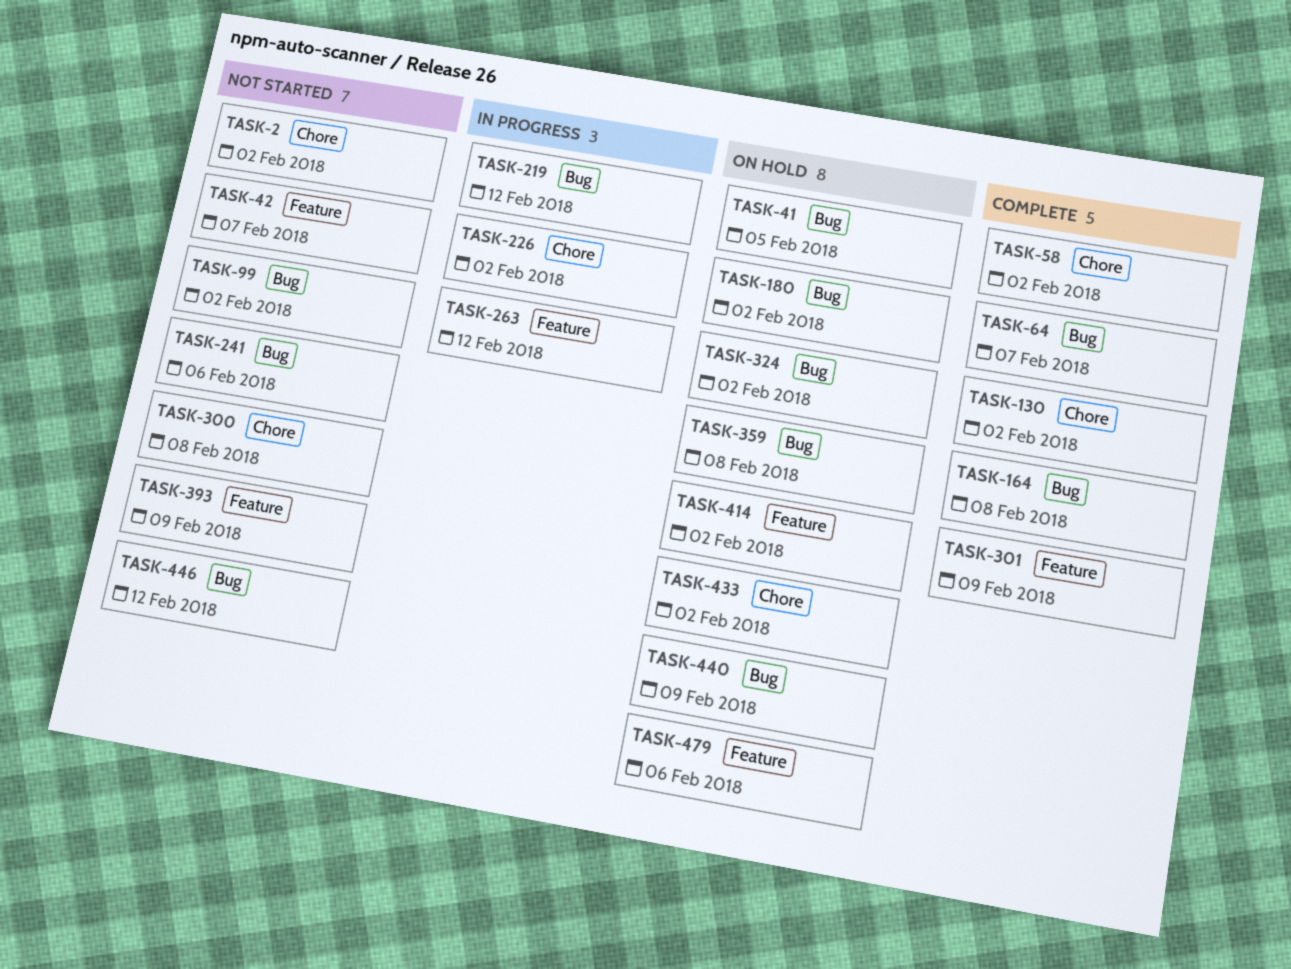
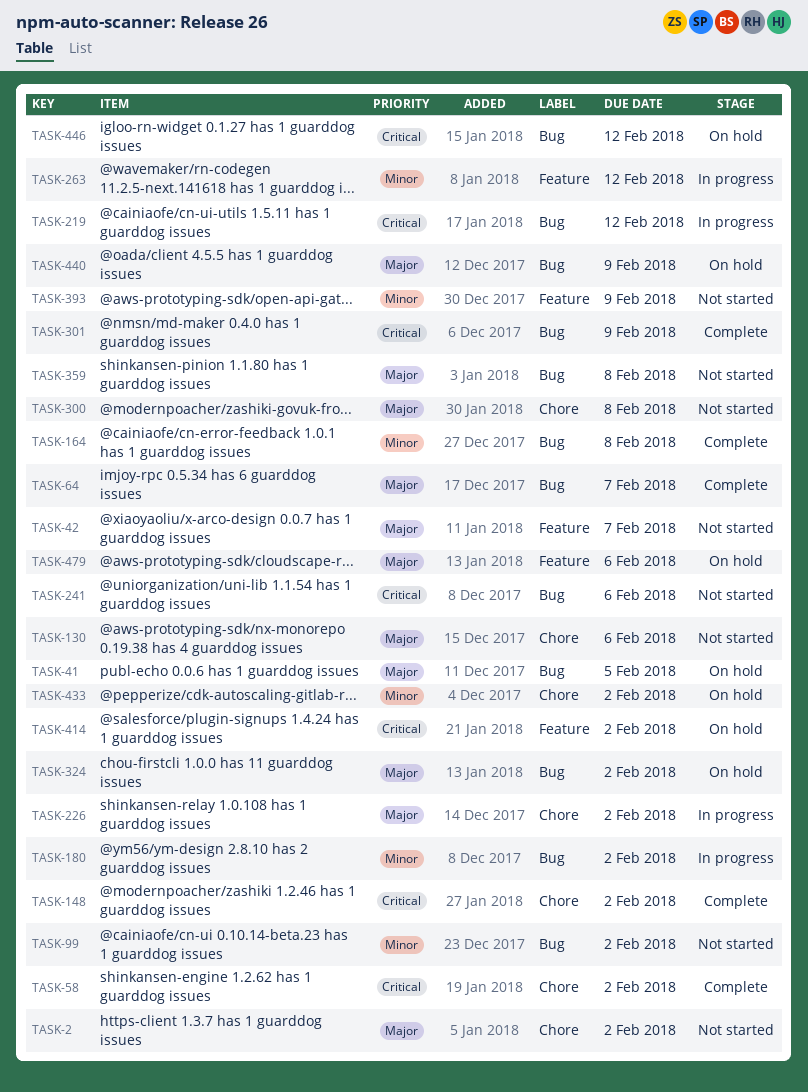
TASK-130, status: Complete -> Not started
TASK-130, due: Feb 2 -> Feb 6
TASK-148: none -> present
TASK-180, status: On hold -> In progress
TASK-301, label: Feature -> Bug
TASK-359, status: On hold -> Not started
TASK-446, status: Not started -> On hold

